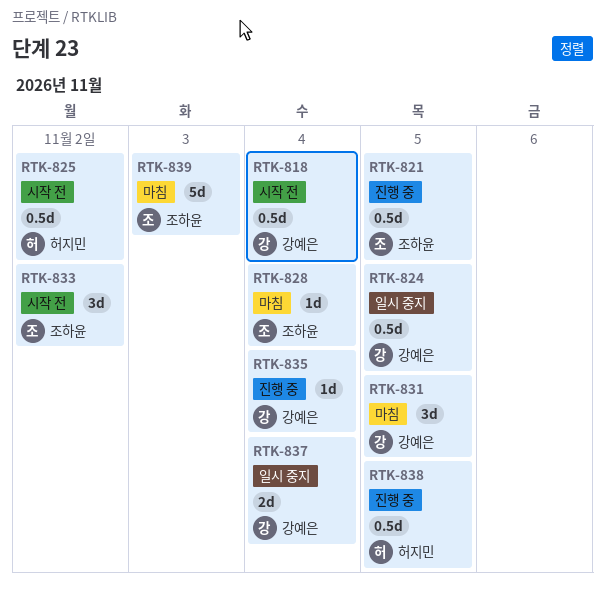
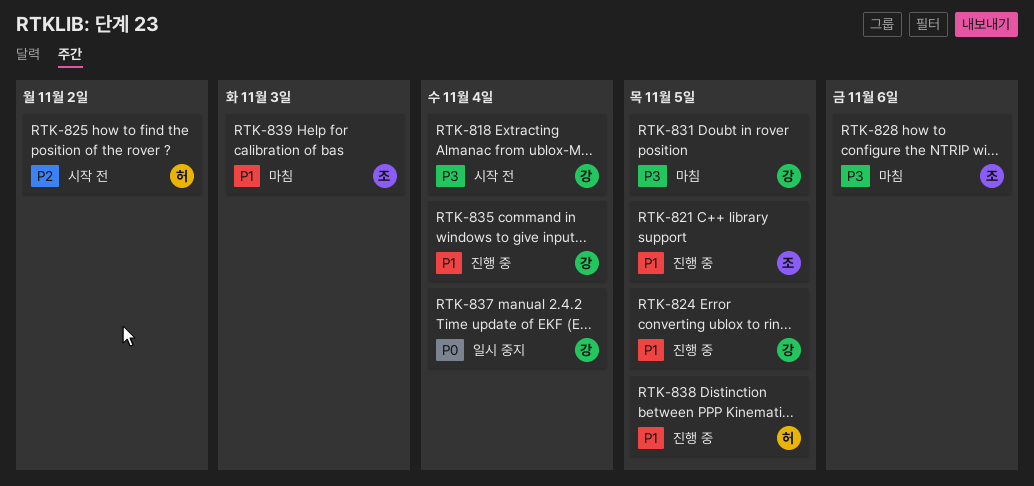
RTK-824, status: 일시 중지 -> 진행 중
RTK-828, due: Nov 4 -> Nov 6
RTK-833: present -> none

